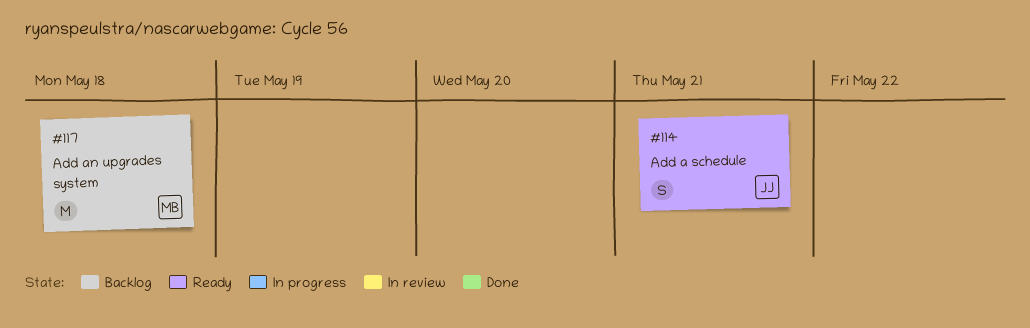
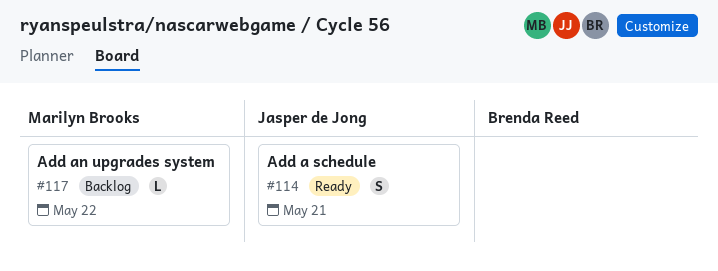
#117, estimate: M -> L
#117, due: May 18 -> May 22

